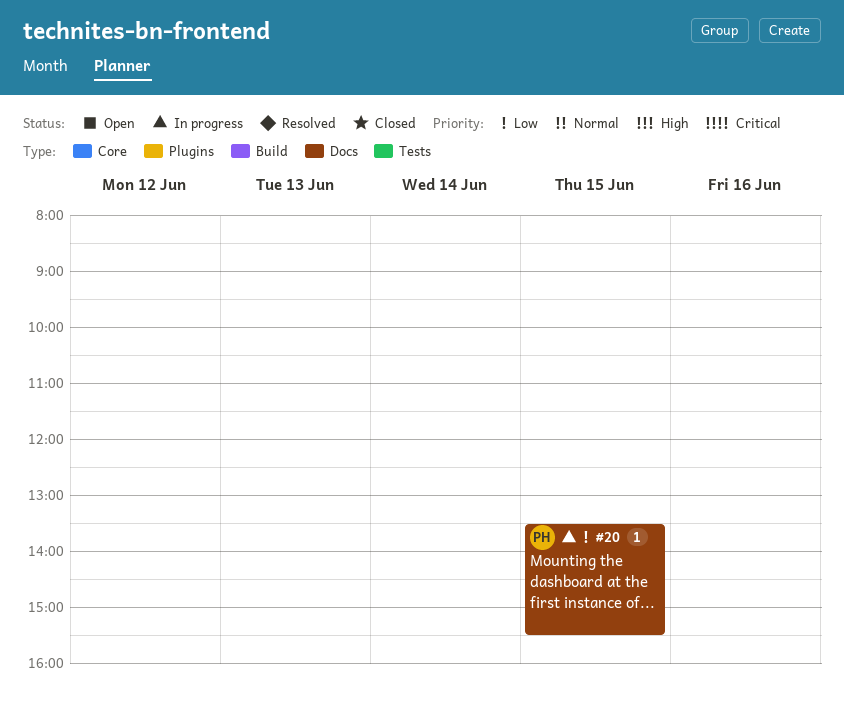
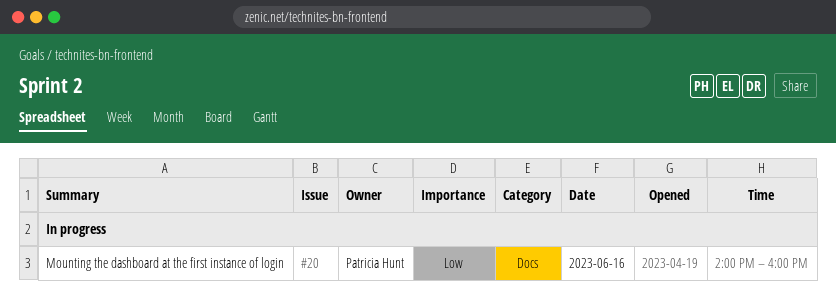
#20, day: Jun 15 -> Jun 16
#20, begins: 13:30 -> 14:00
#20, ends: 15:30 -> 16:00

